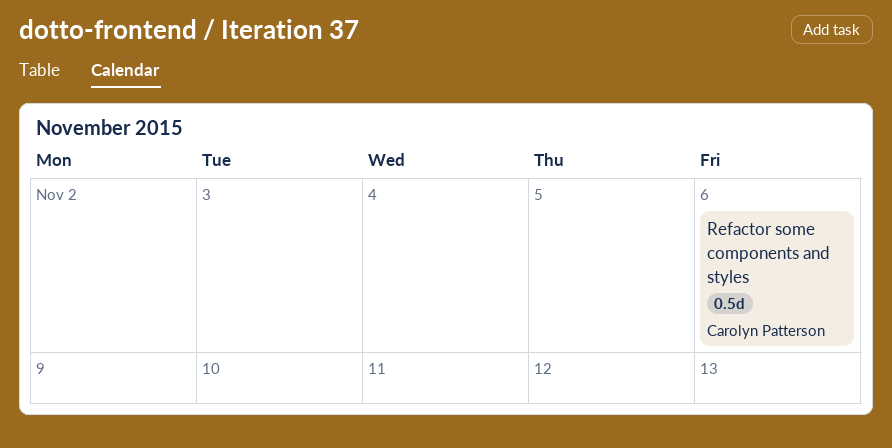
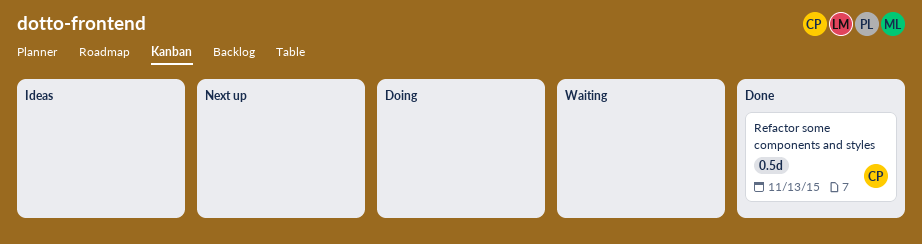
Refactor some components and styles, due: Nov 6 -> Nov 13

